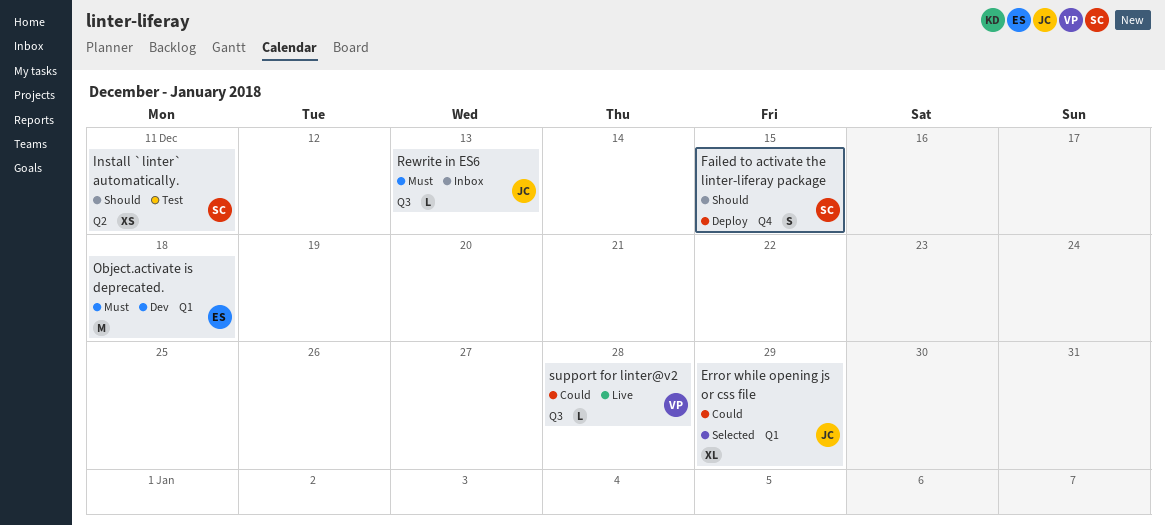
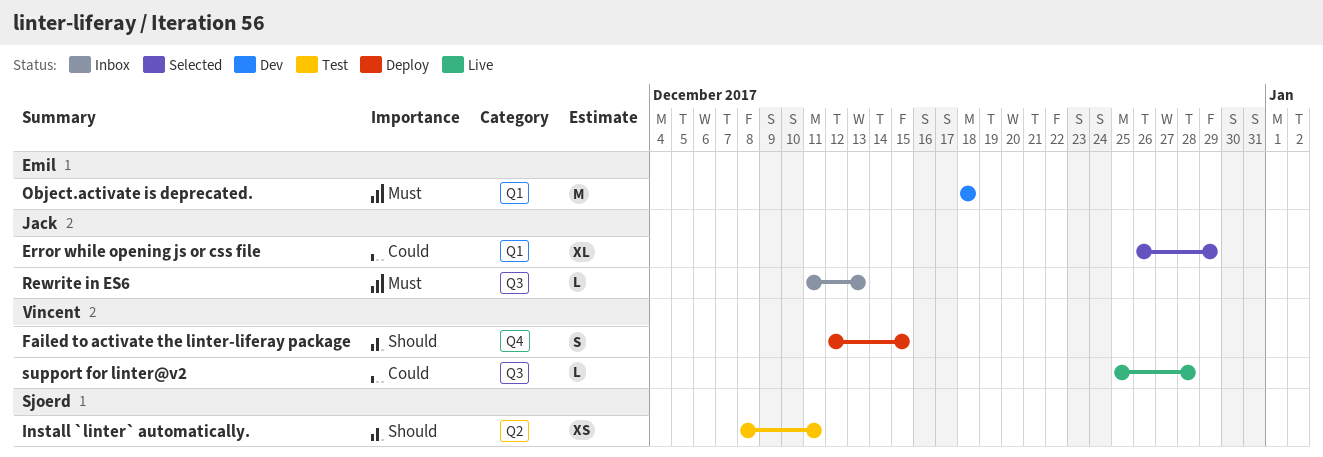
Failed to activate the linter-liferay package, owner: Sjoerd -> Vincent

